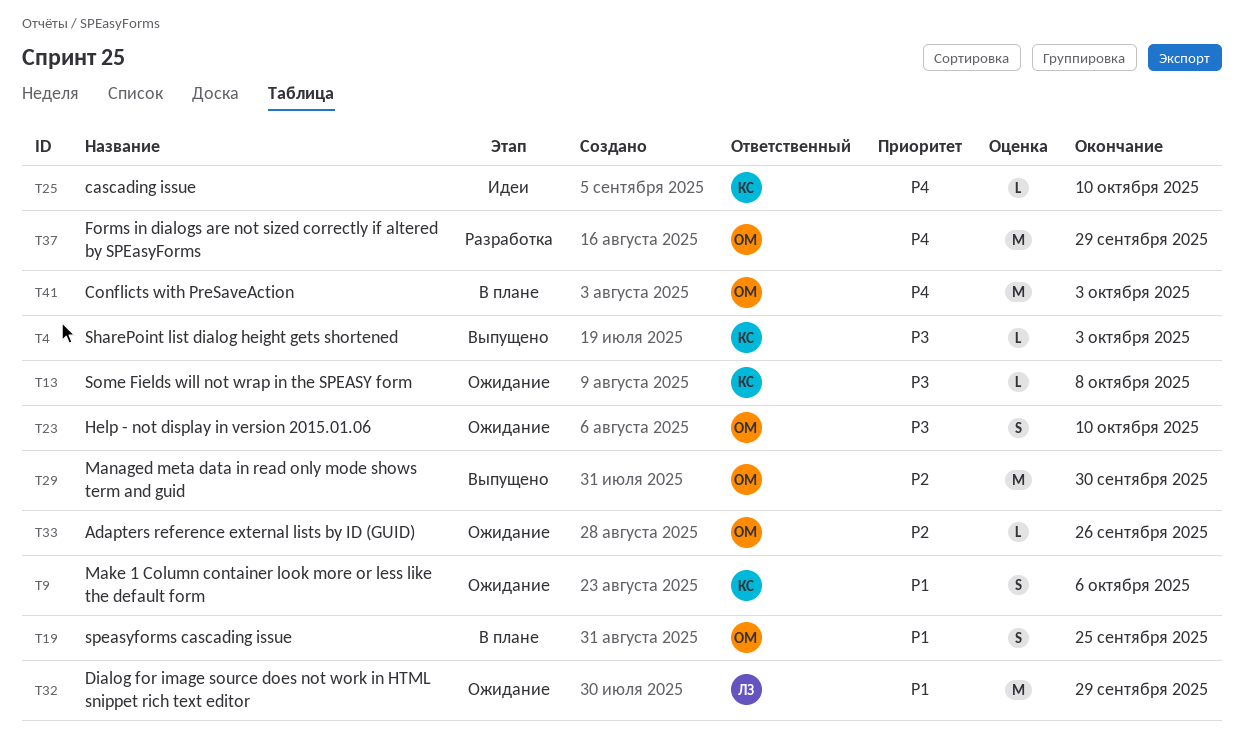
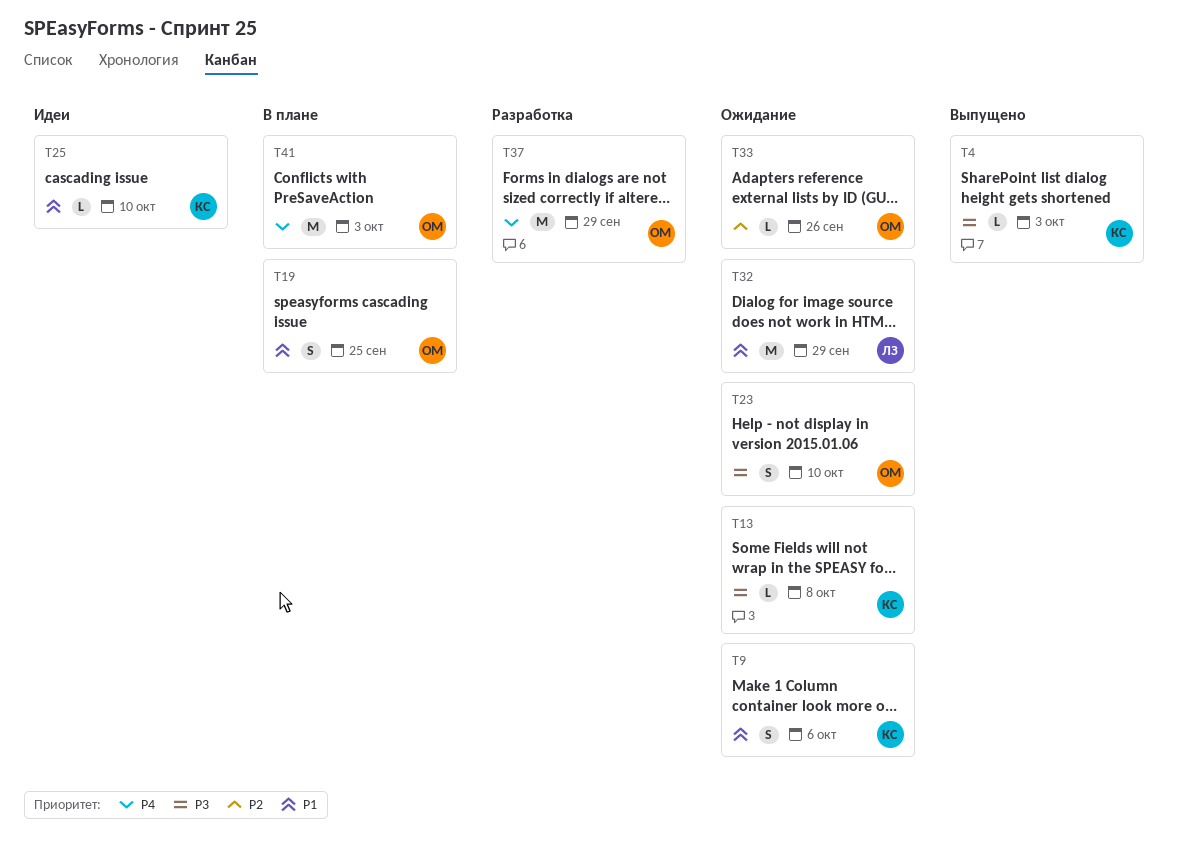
T25, priority: P4 -> P1
T29: present -> none

